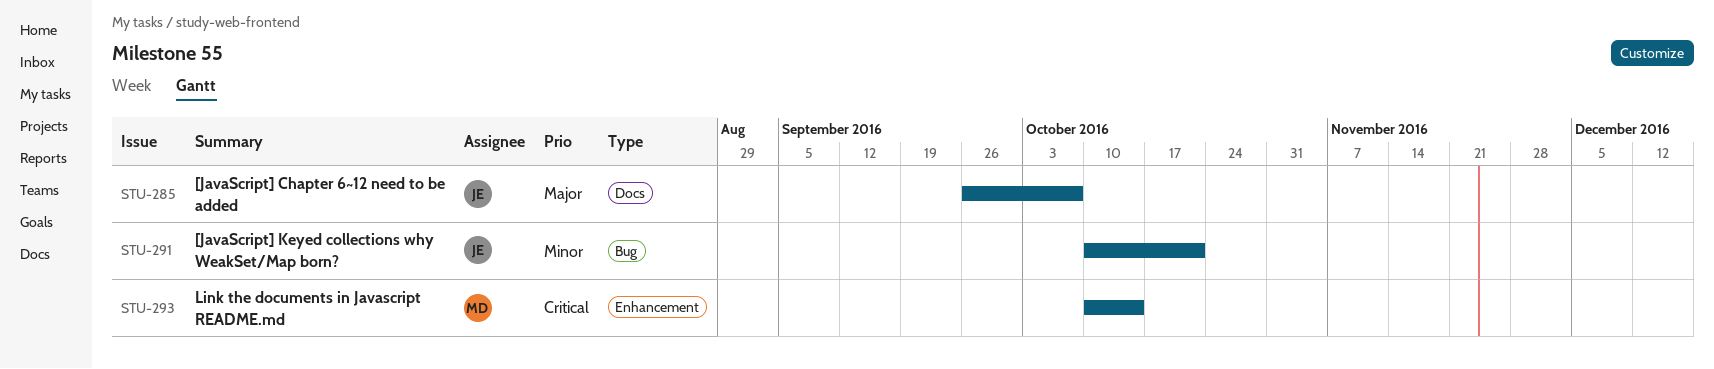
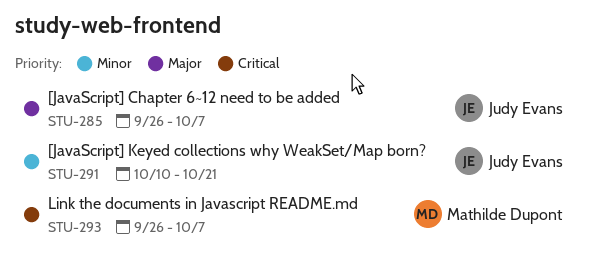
STU-293, start: Oct 10 -> Sep 26
STU-293, due: Oct 14 -> Oct 7

